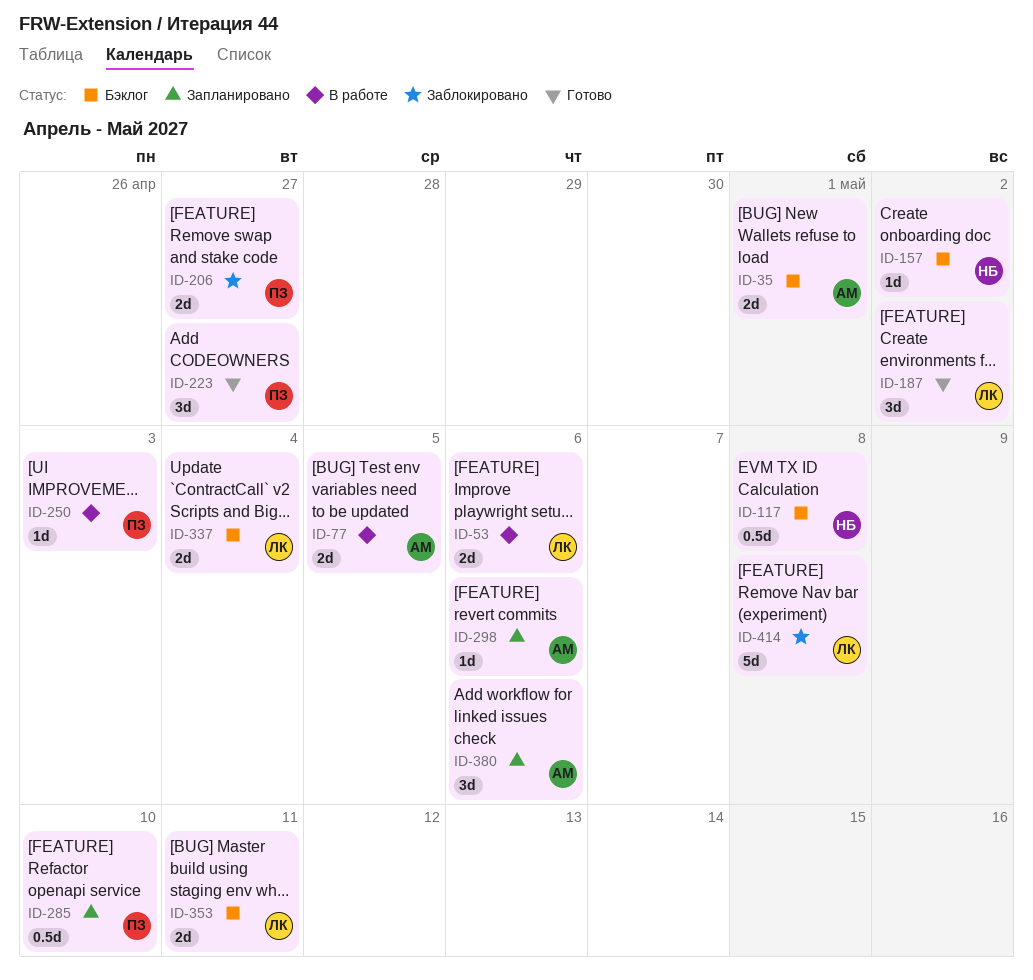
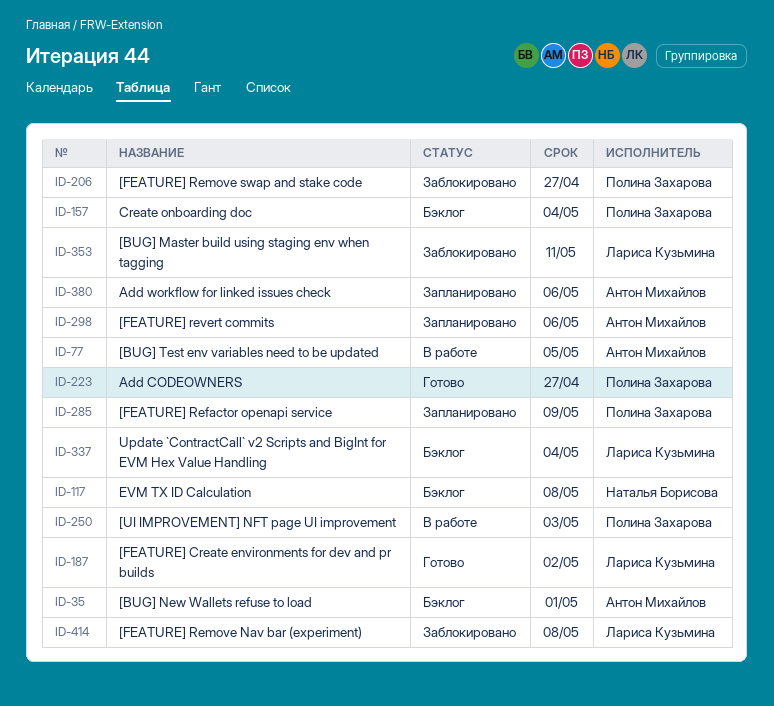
ID-53: present -> none
ID-157, owner: Наталья Борисова -> Полина Захарова
ID-157, due: May 2 -> May 4
ID-285, due: May 10 -> May 9
ID-353, status: Бэклог -> Заблокировано

